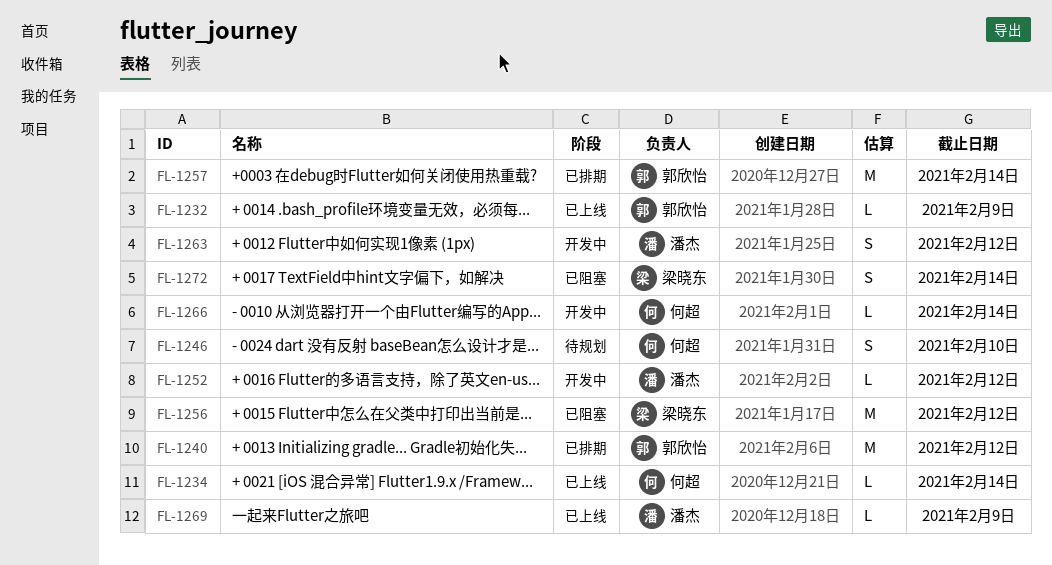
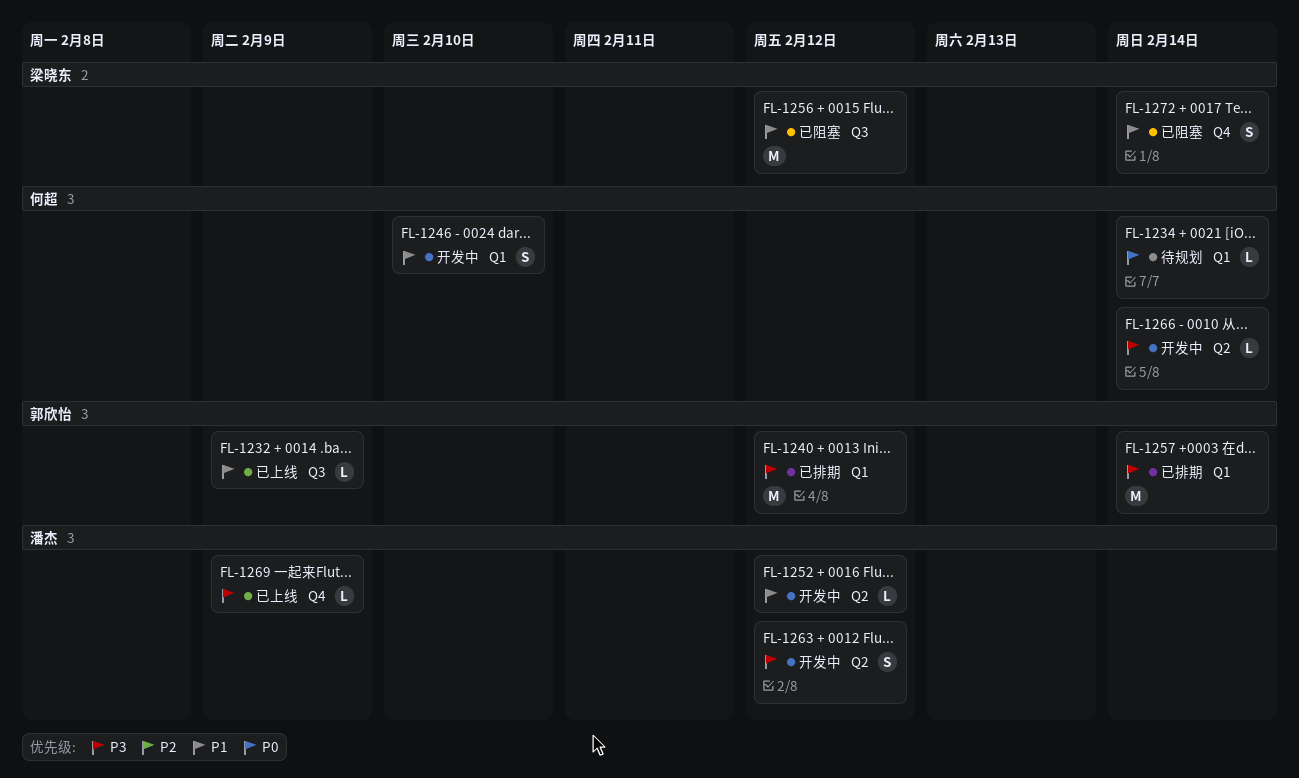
FL-1234, status: 已上线 -> 待规划
FL-1246, status: 待规划 -> 开发中

